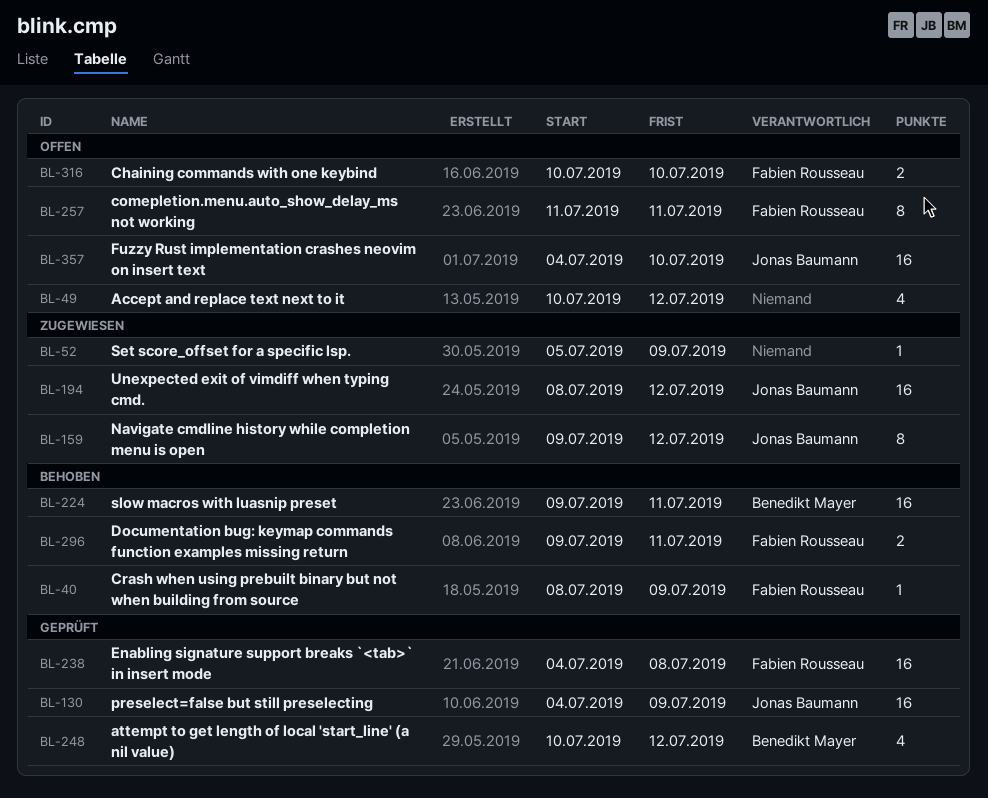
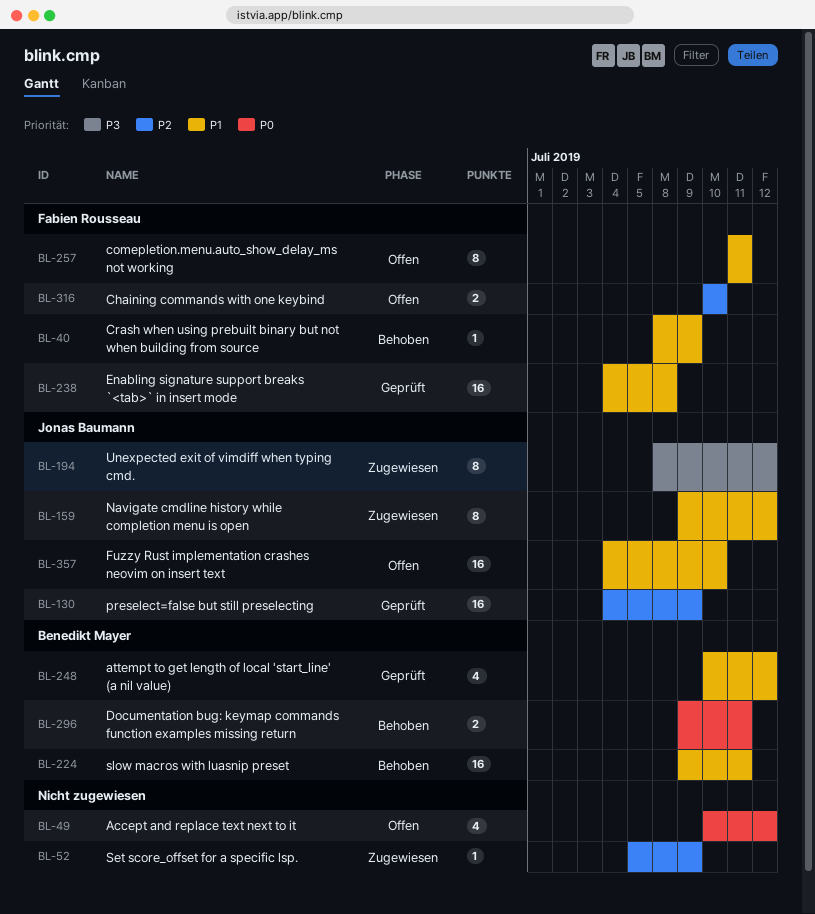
BL-194, estimate: 16 -> 8
BL-296, owner: Fabien Rousseau -> Benedikt Mayer

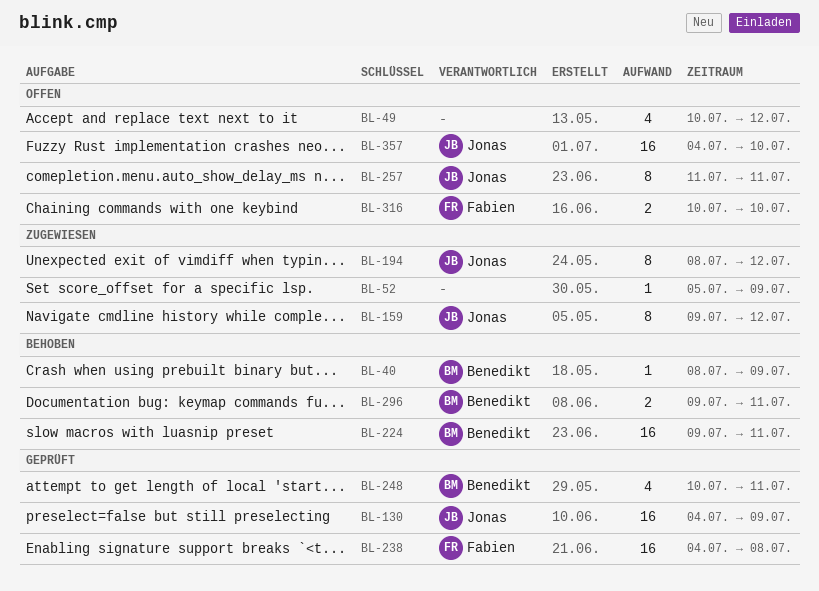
BL-40, owner: Fabien Rousseau -> Benedikt Mayer
BL-248, due: Jul 12 -> Jul 11
BL-257, owner: Fabien Rousseau -> Jonas Baumann

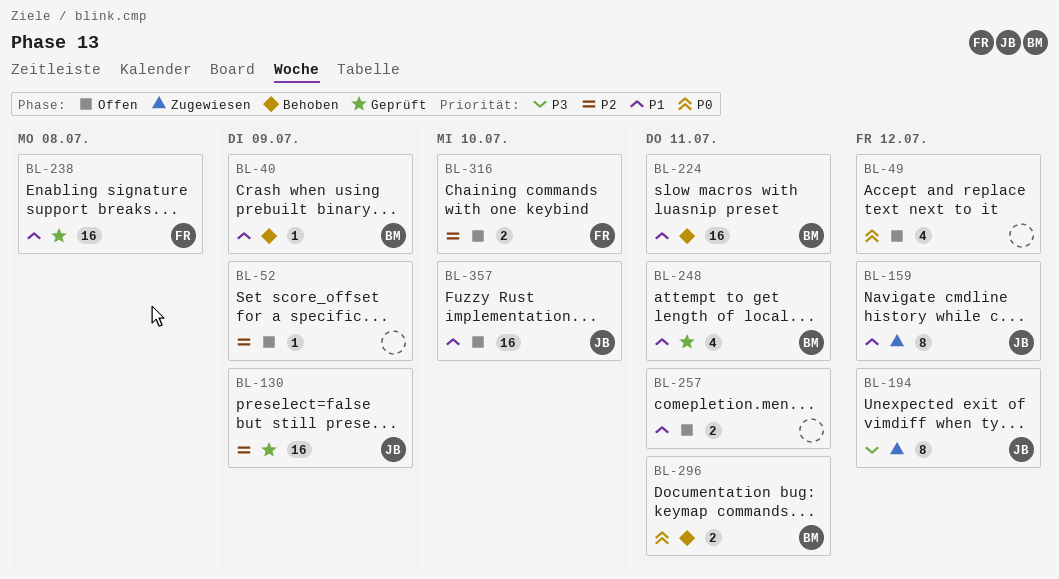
BL-52, status: Zugewiesen -> Offen
BL-257, owner: Jonas -> none
BL-257, estimate: 8 -> 2

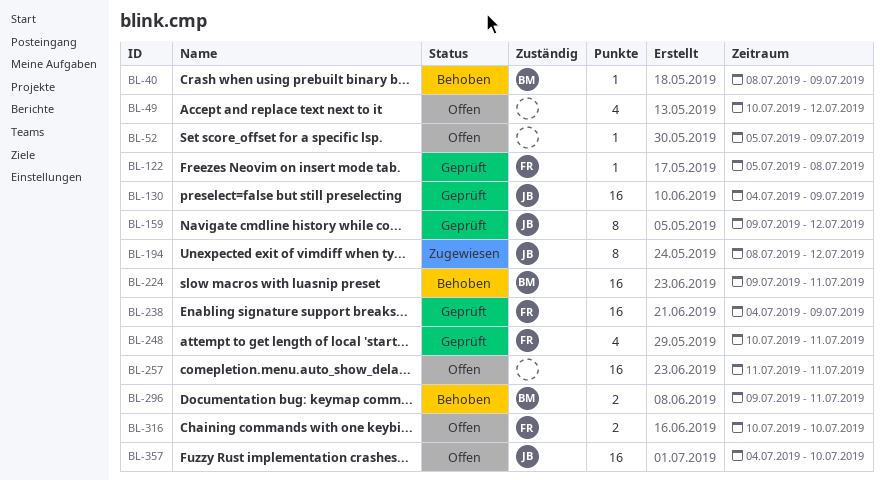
BL-122: none -> present
BL-159, status: Zugewiesen -> Geprüft
BL-238, due: Jul 8 -> Jul 9
BL-248, owner: BM -> FR
BL-257, estimate: 2 -> 16

